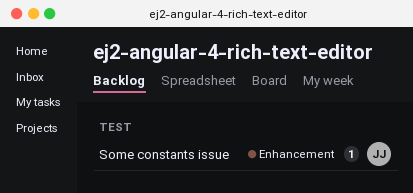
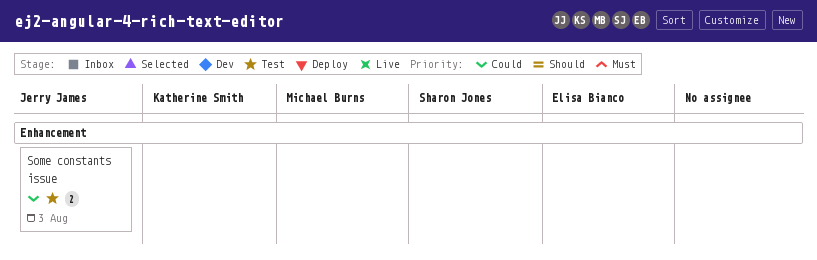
Some constants issue, estimate: 1 -> 2

